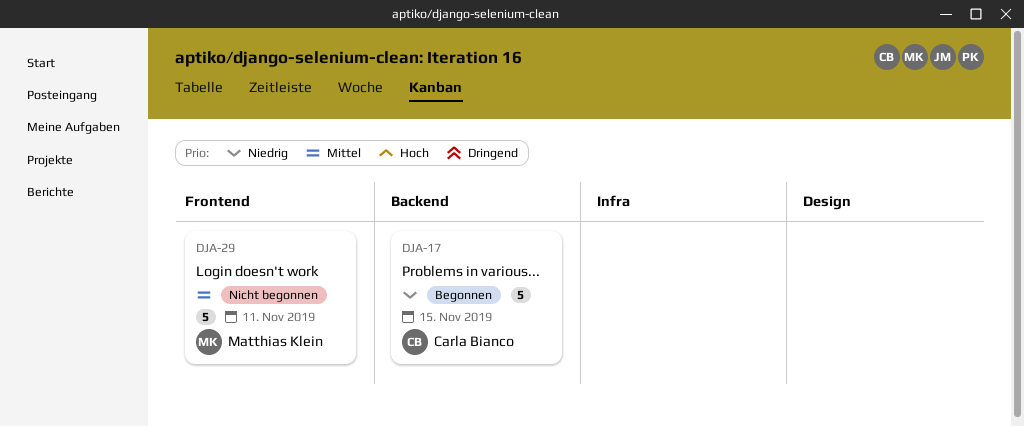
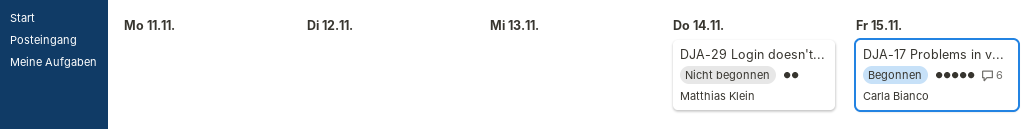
DJA-29, estimate: 5 -> 2
DJA-29, due: Nov 11 -> Nov 14

